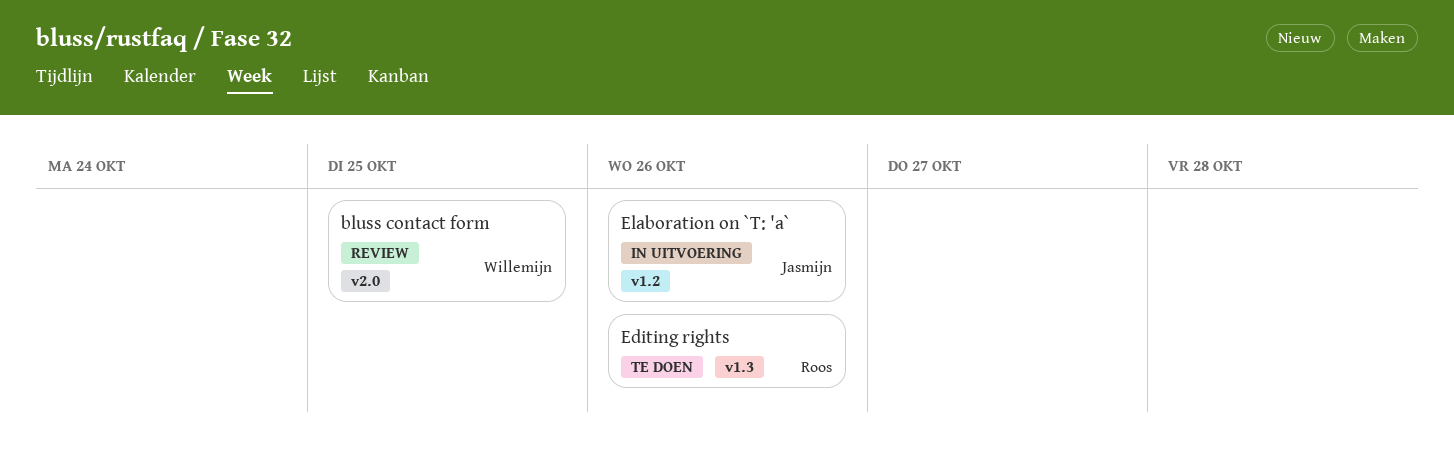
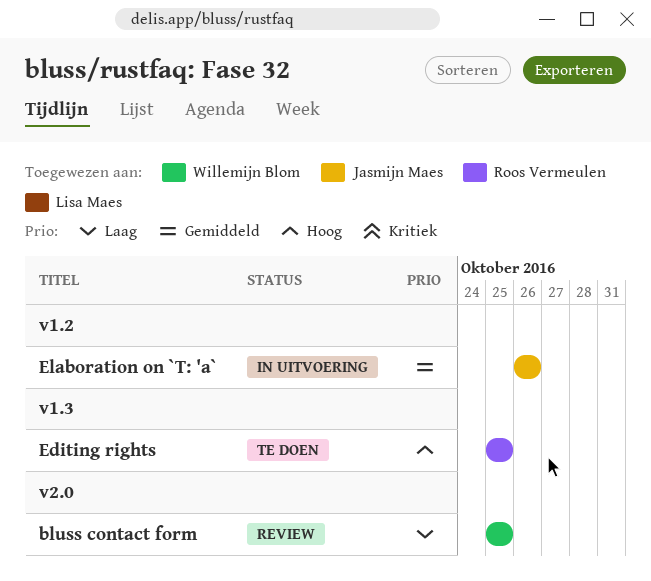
Editing rights, due: Oct 26 -> Oct 25

